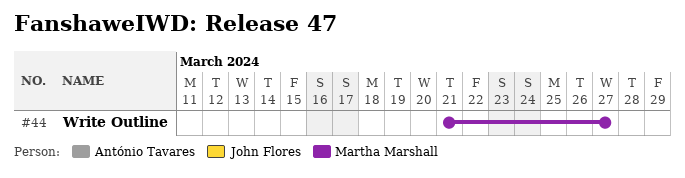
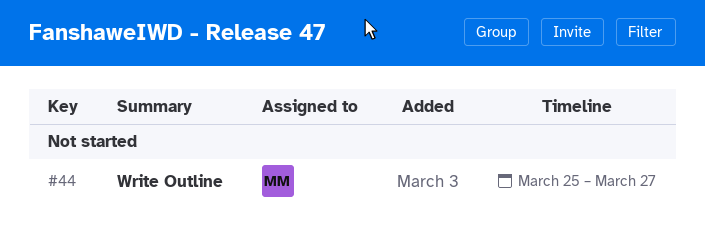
#44, start: Mar 21 -> Mar 25

